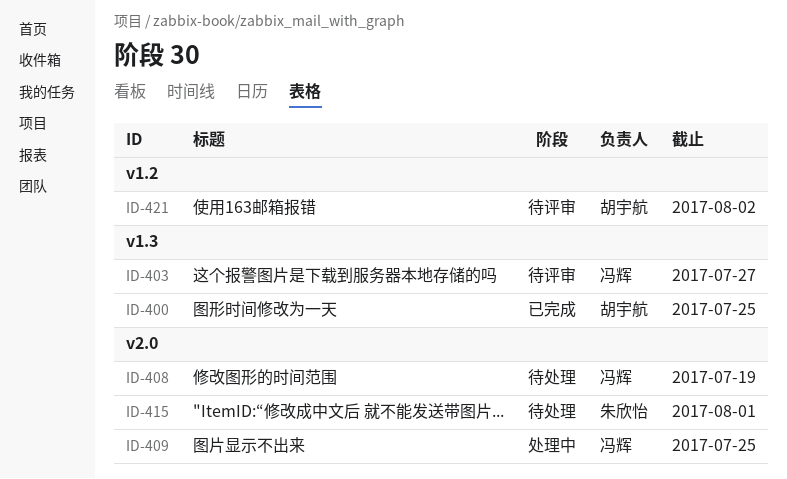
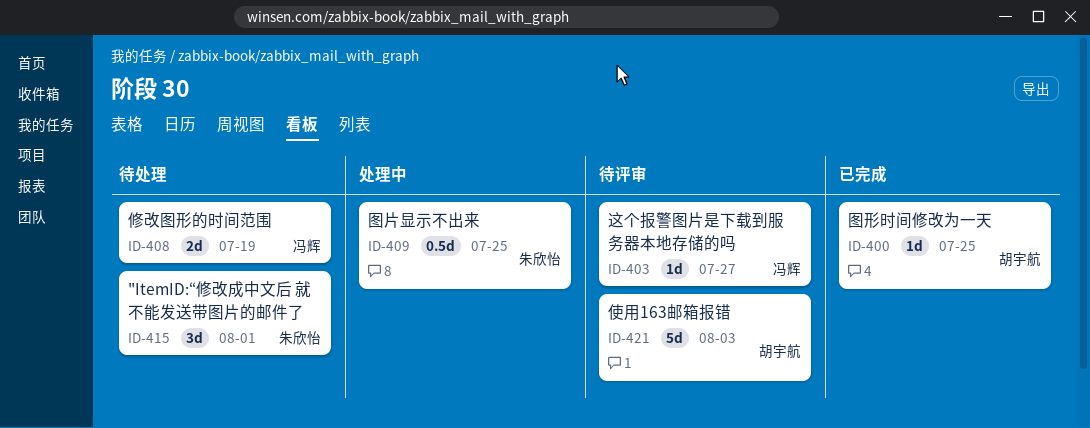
ID-409, owner: 冯辉 -> 朱欣怡
ID-421, due: Aug 2 -> Aug 3

